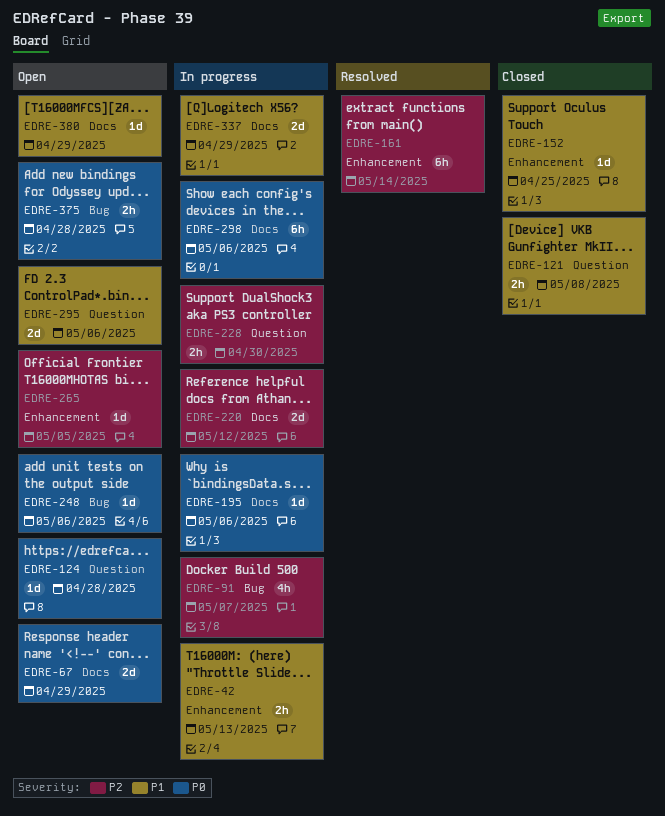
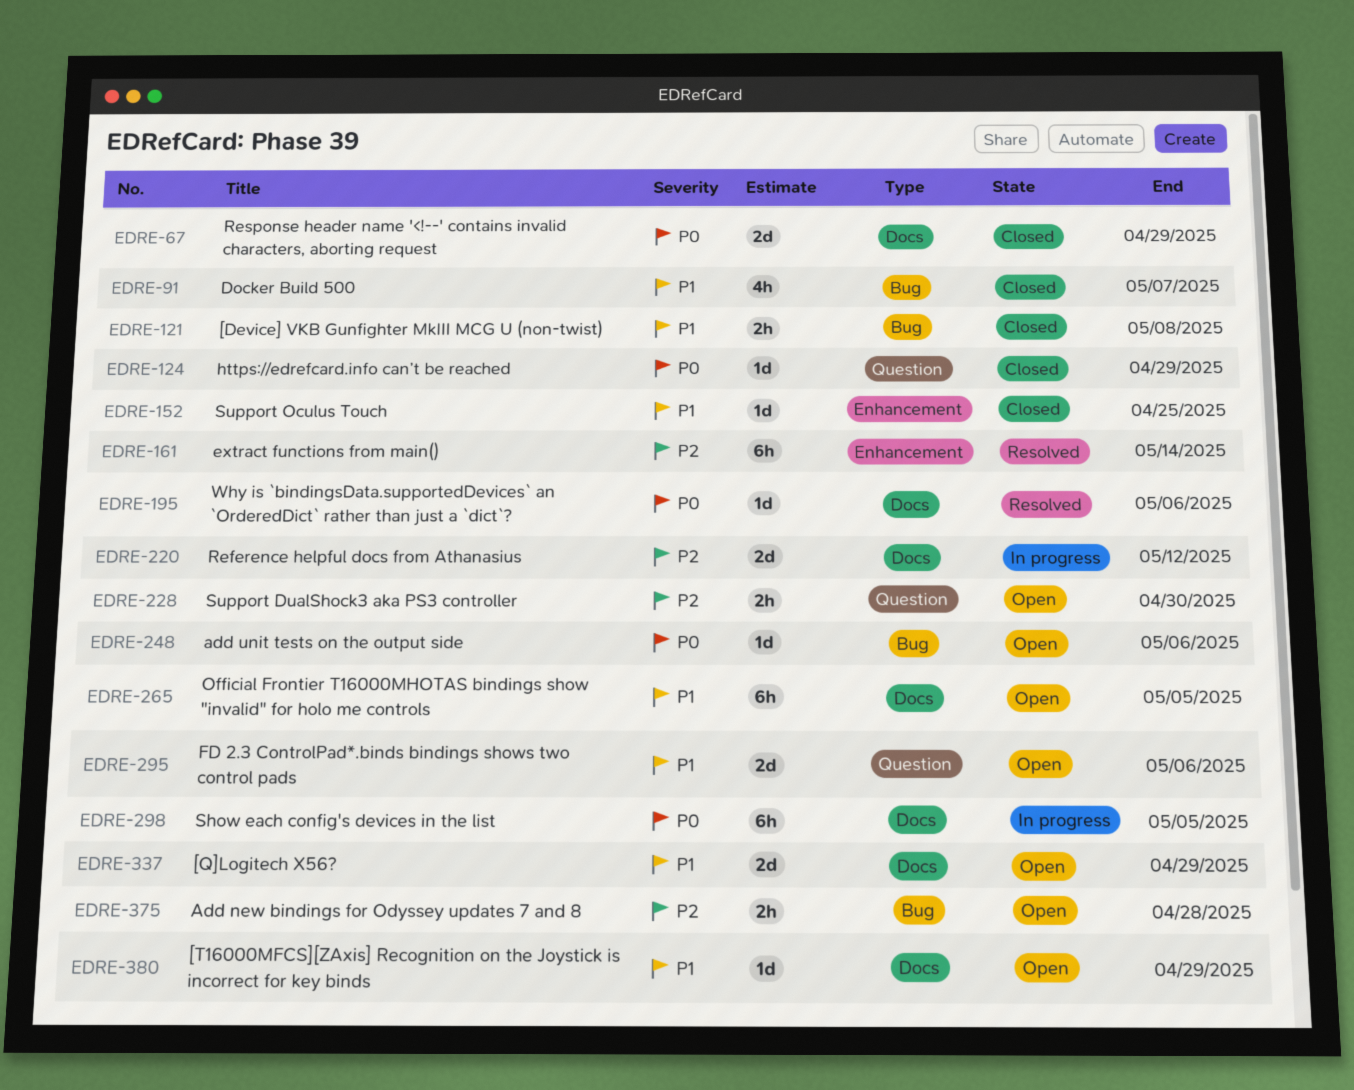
EDRE-42: present -> none
EDRE-67, status: Open -> Closed
EDRE-91, status: In progress -> Closed
EDRE-91, priority: P2 -> P1
EDRE-121, label: Question -> Bug
EDRE-124, status: Open -> Closed
EDRE-124, due: Apr 28 -> Apr 29
EDRE-195, status: In progress -> Resolved
EDRE-228, status: In progress -> Open
EDRE-265, priority: P2 -> P1
EDRE-265, label: Enhancement -> Docs
EDRE-265, estimate: 1d -> 6h
EDRE-298, due: May 6 -> May 5
EDRE-337, status: In progress -> Open
EDRE-375, priority: P0 -> P2

